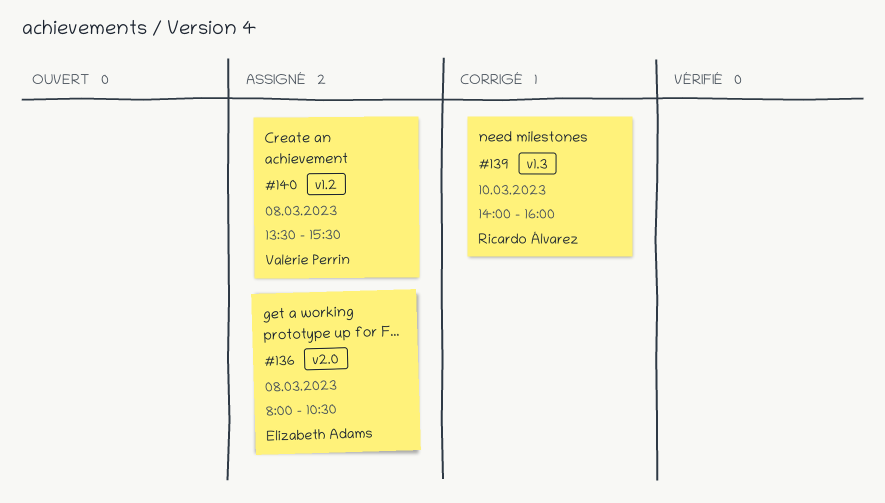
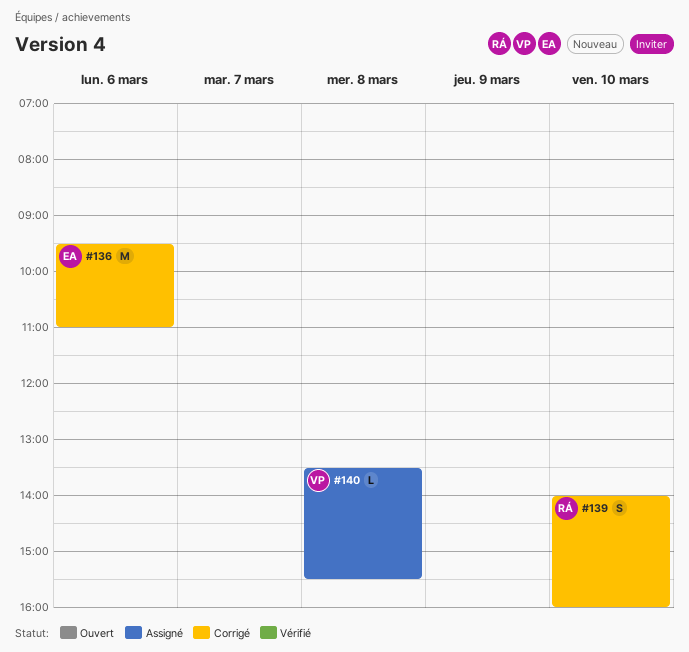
#136, status: Assigné -> Corrigé
#136, day: Mar 8 -> Mar 6
#136, begins: 08:00 -> 09:30
#136, ends: 10:30 -> 11:00

